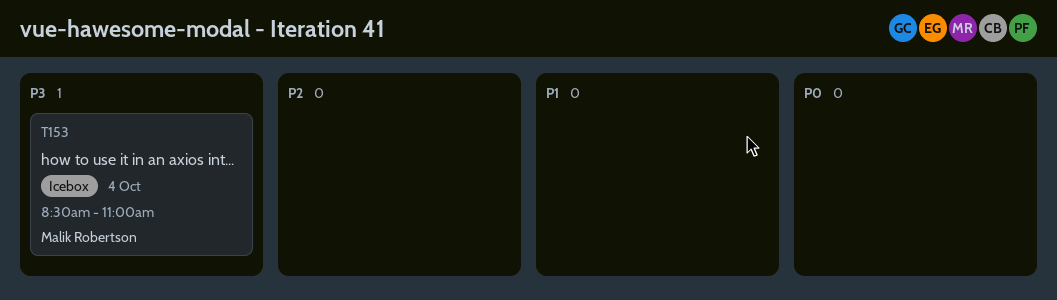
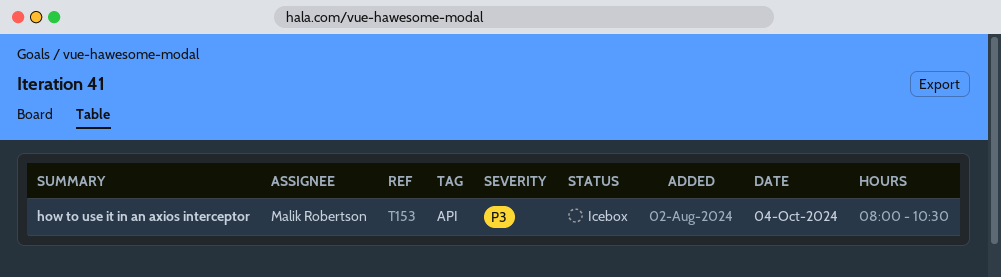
T153, begins: 08:30 -> 08:00
T153, ends: 11:00 -> 10:30

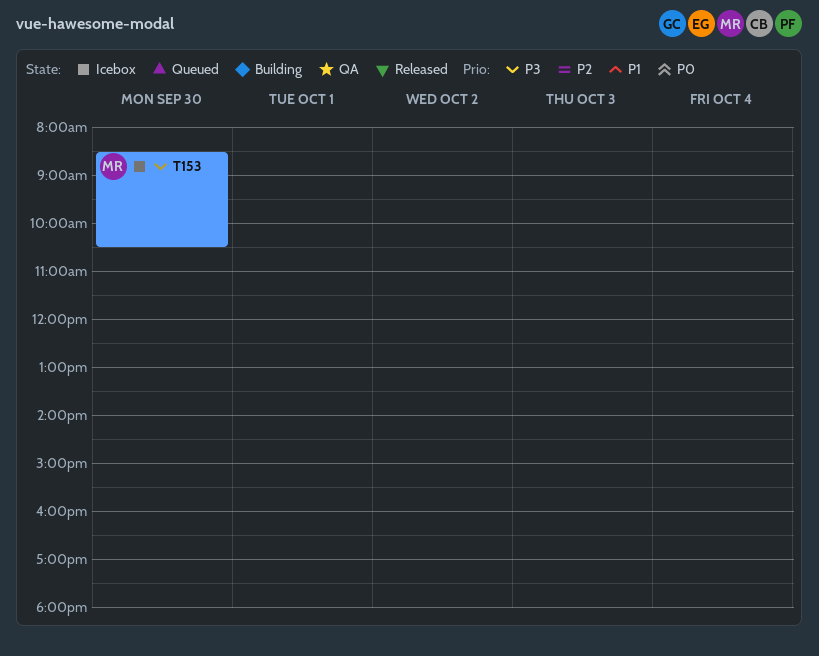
T153, day: Oct 4 -> Sep 30
T153, begins: 08:00 -> 08:30

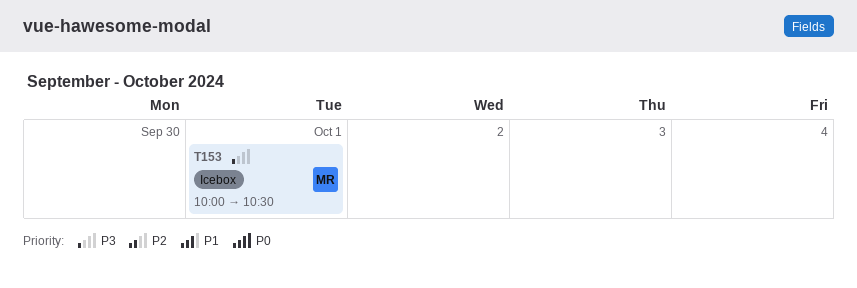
T153, day: Sep 30 -> Oct 1
T153, begins: 08:30 -> 10:00

